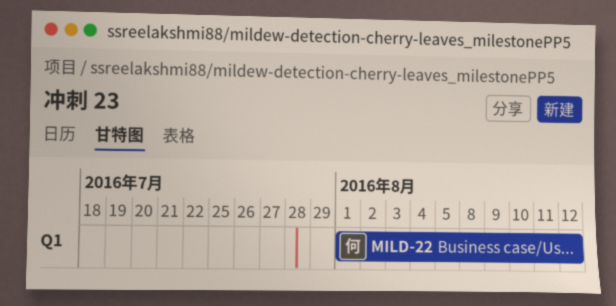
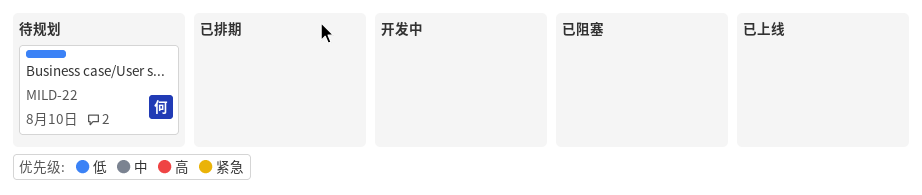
MILD-22, due: Aug 12 -> Aug 10

